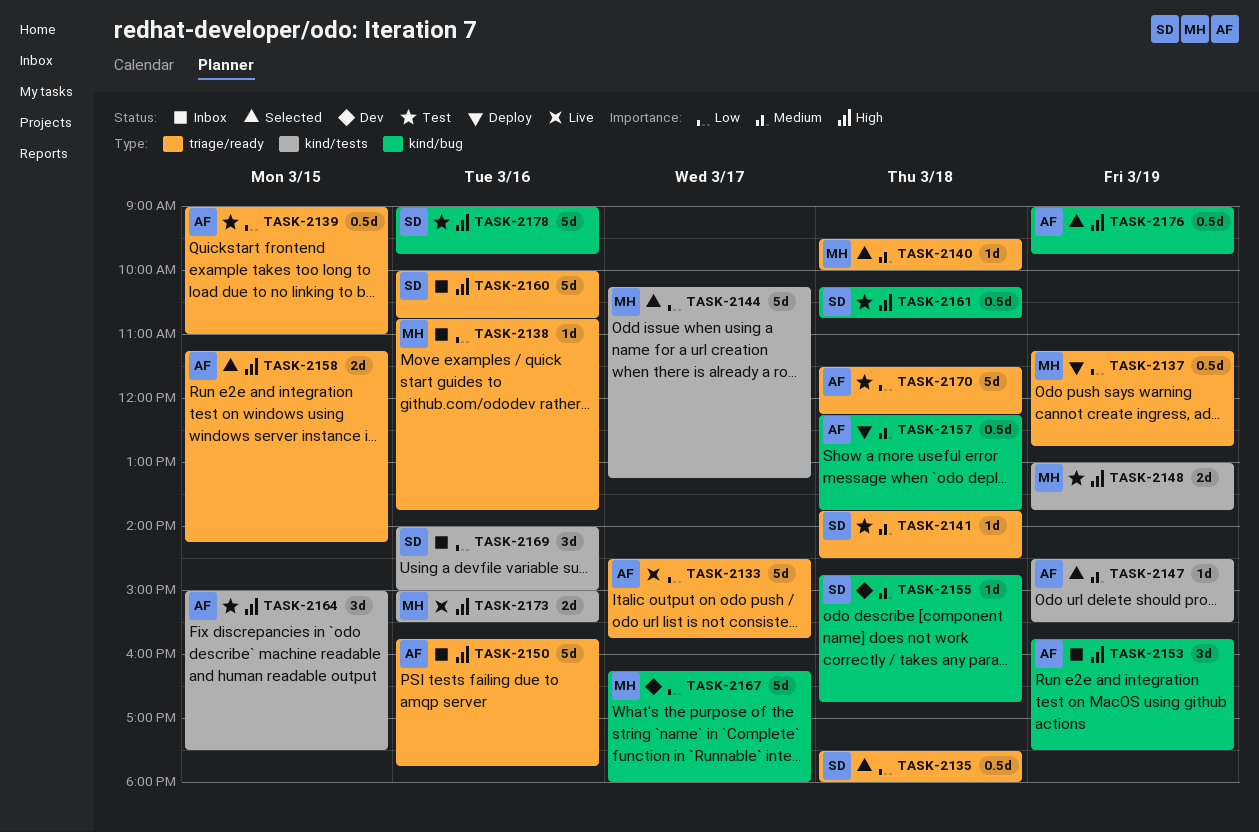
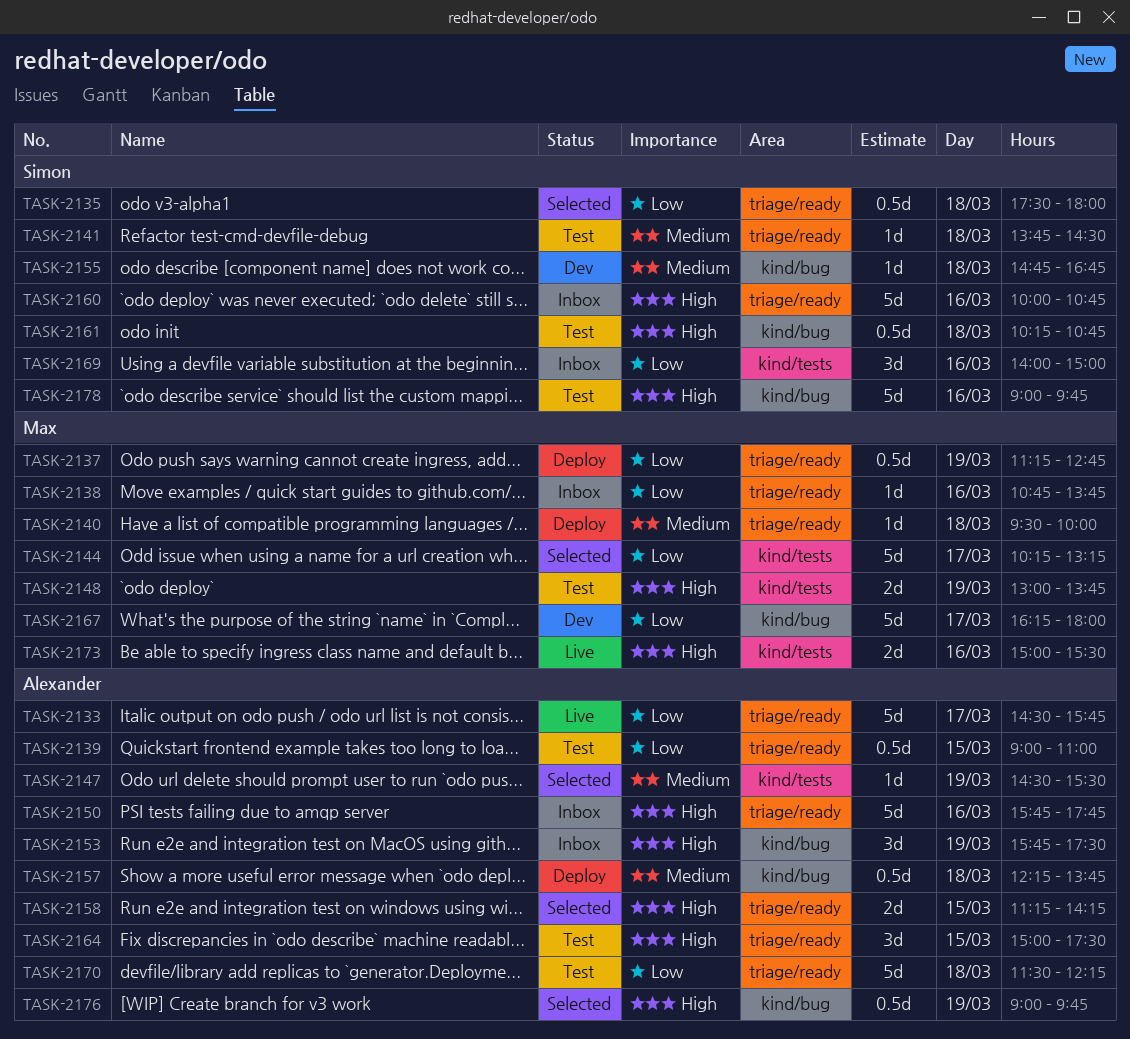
TASK-2140, status: Selected -> Deploy
TASK-2164, label: kind/tests -> triage/ready

